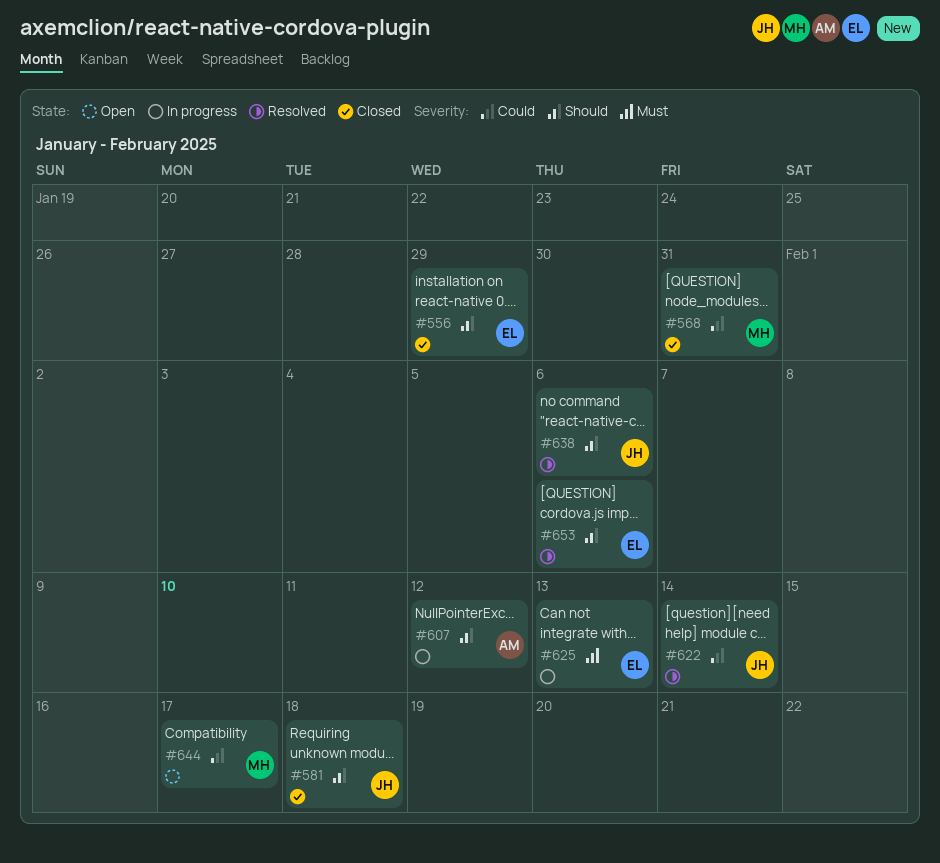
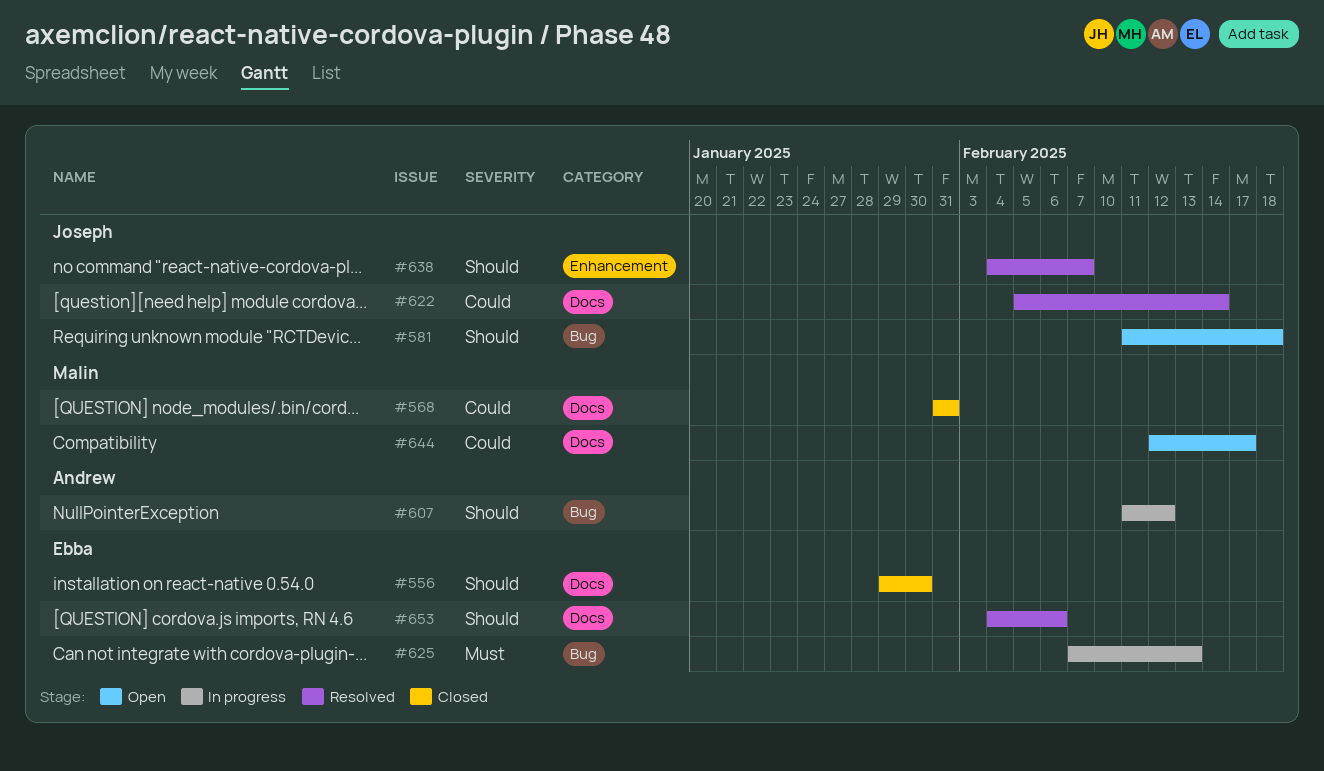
#556, due: Jan 29 -> Jan 30
#581, status: Closed -> Open
#638, due: Feb 6 -> Feb 7

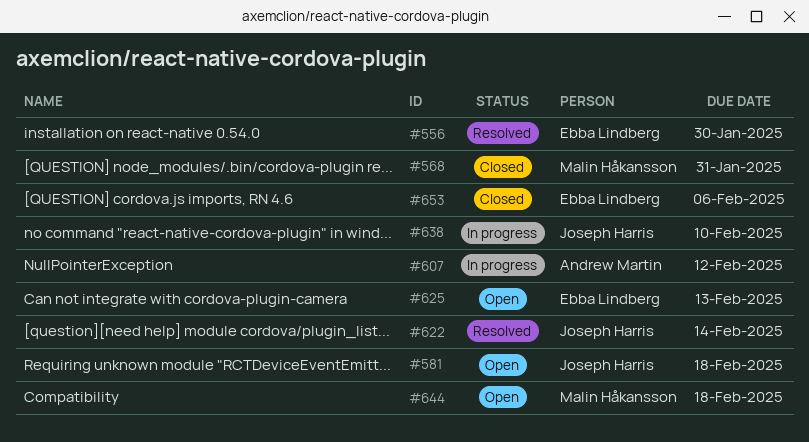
#556, status: Closed -> Resolved
#625, status: In progress -> Open
#638, status: Resolved -> In progress
#638, due: Feb 7 -> Feb 10
#644, due: Feb 17 -> Feb 18
#653, status: Resolved -> Closed

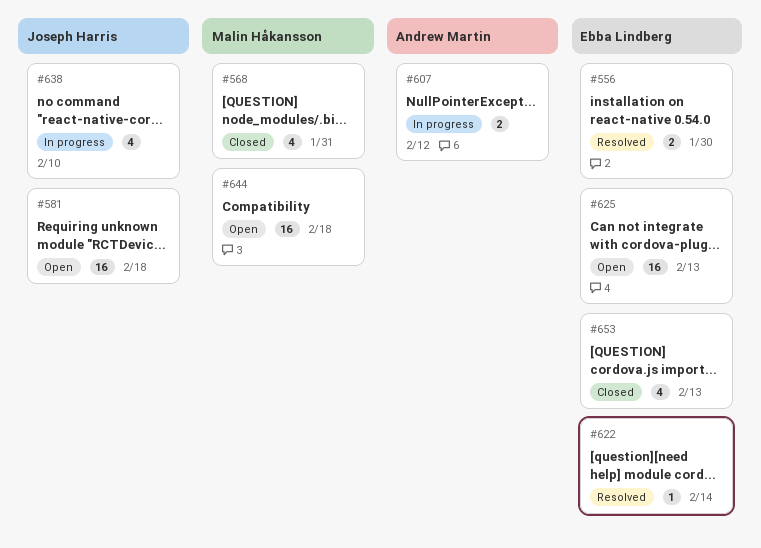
#622, owner: Joseph Harris -> Ebba Lindberg
#653, due: Feb 6 -> Feb 13

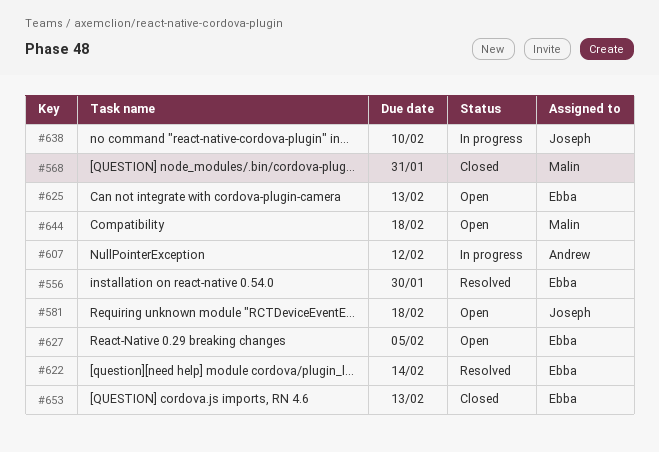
#627: none -> present

